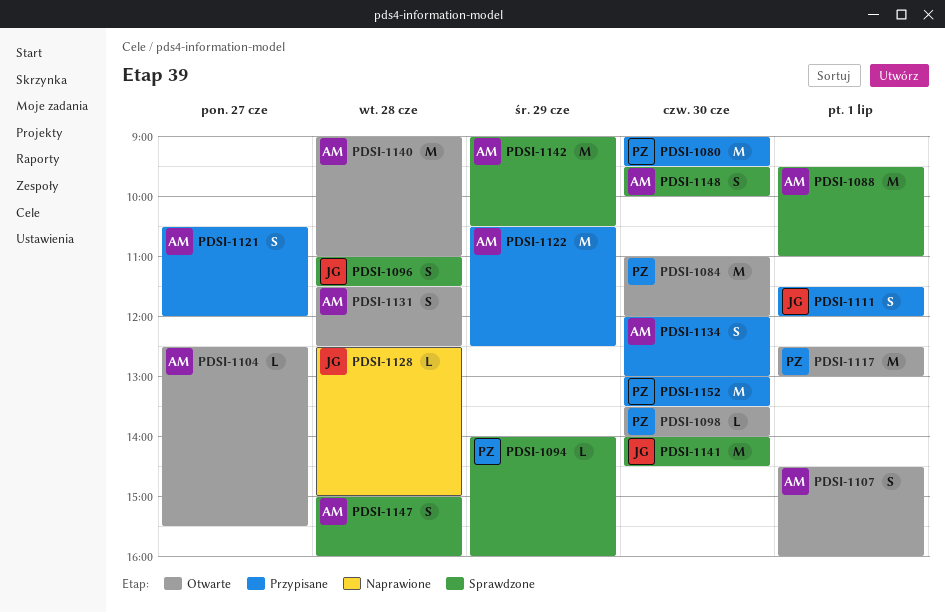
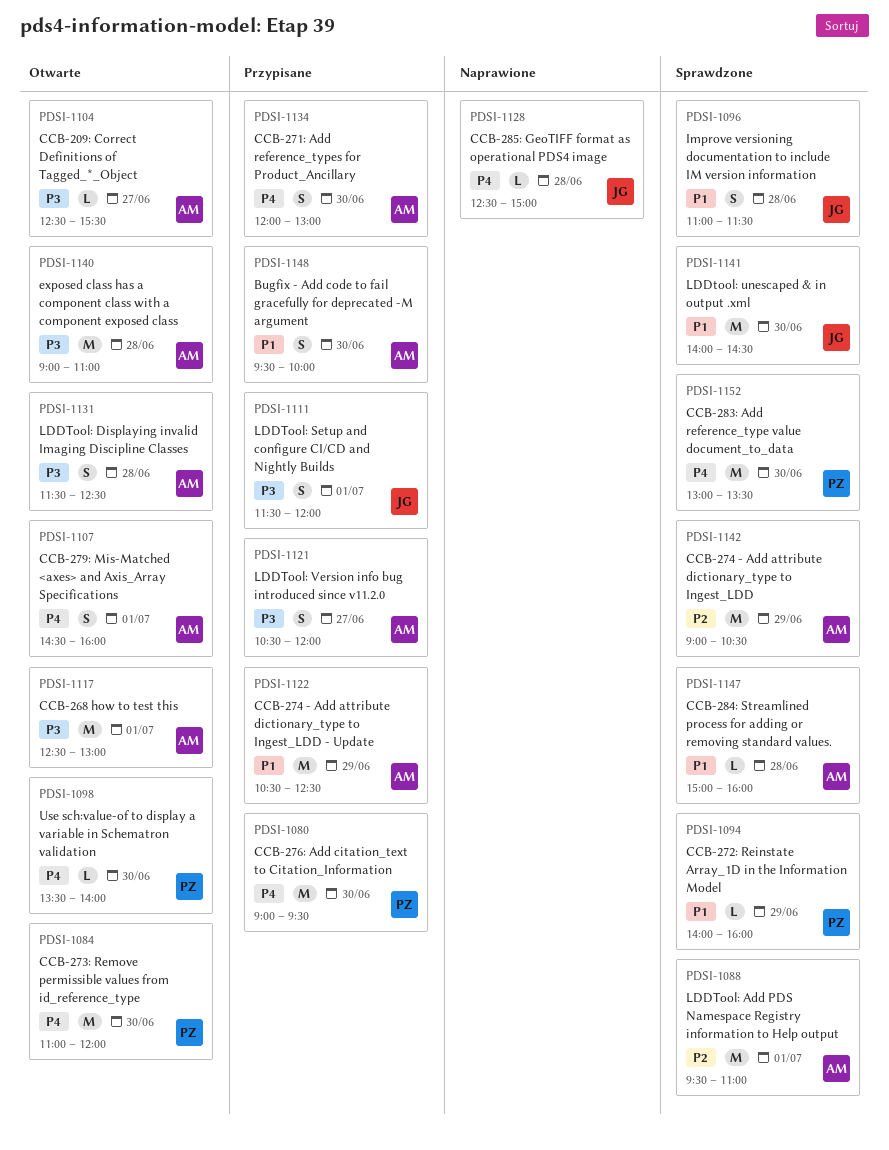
PDSI-1117, owner: PZ -> AM
PDSI-1147, estimate: S -> L
PDSI-1148, status: Sprawdzone -> Przypisane
PDSI-1152, status: Przypisane -> Sprawdzone

